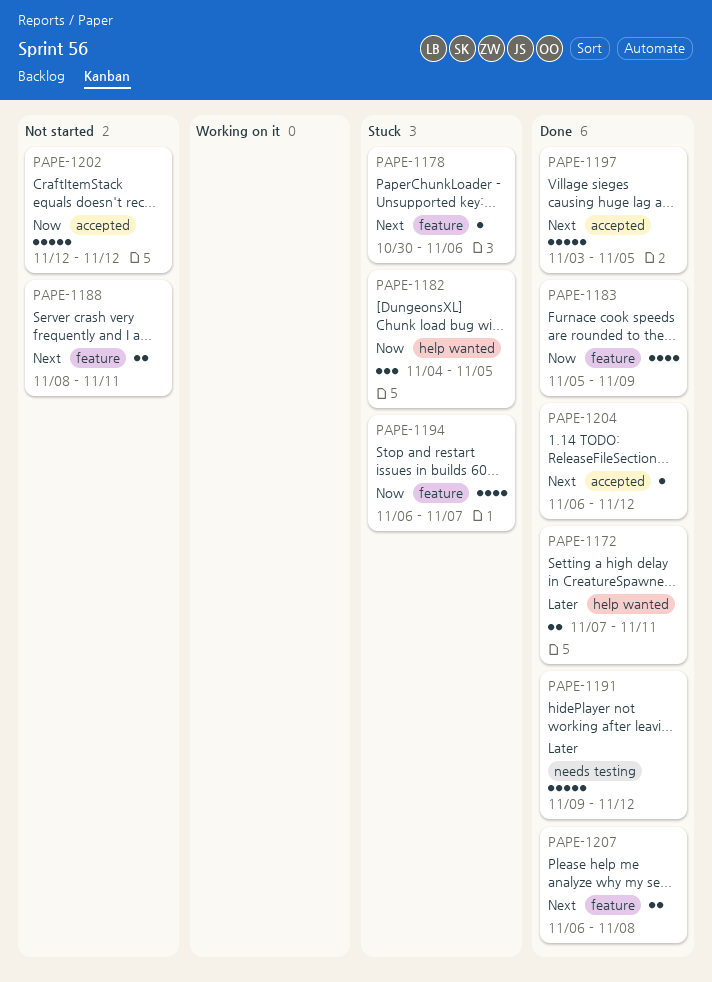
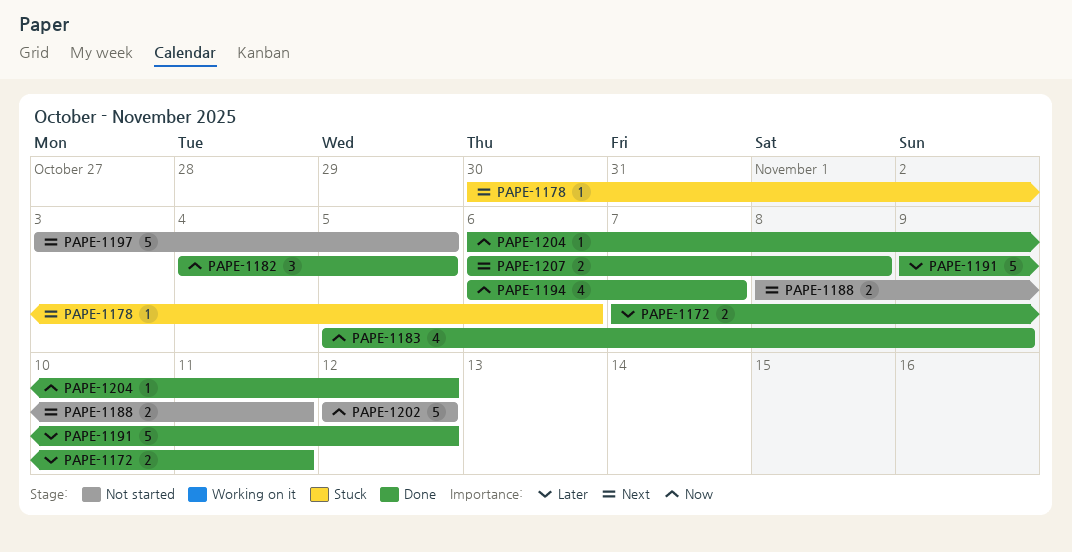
PAPE-1182, status: Stuck -> Done
PAPE-1194, status: Stuck -> Done
PAPE-1197, status: Done -> Not started
PAPE-1204, priority: Next -> Now

